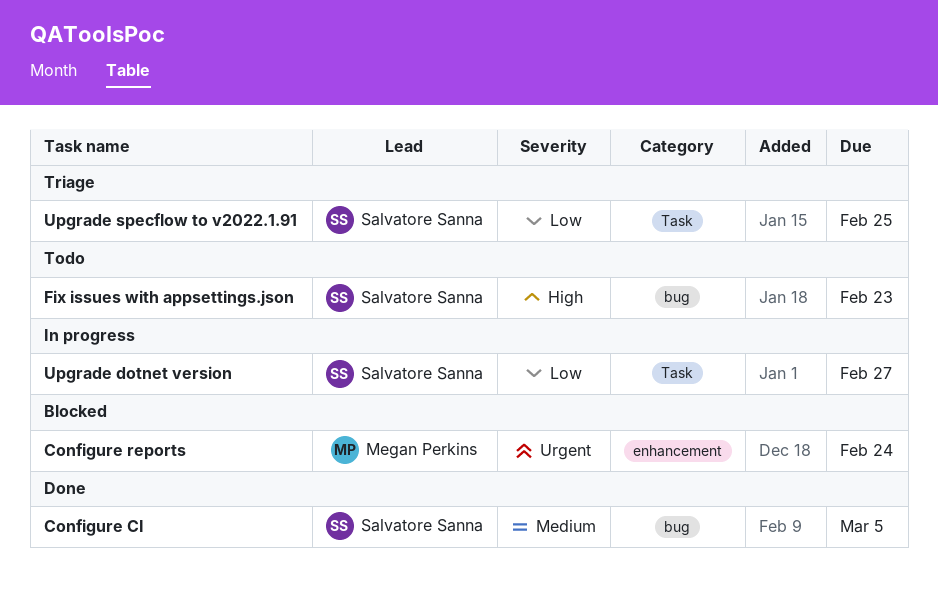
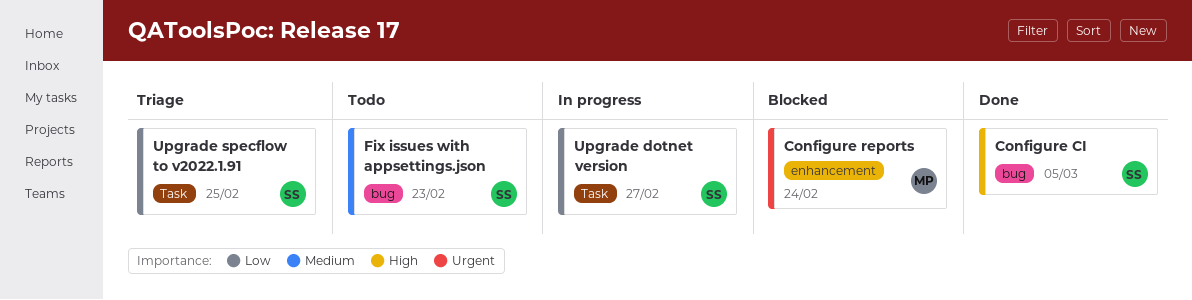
Configure CI, priority: Medium -> High
Fix issues with appsettings.json, priority: High -> Medium

